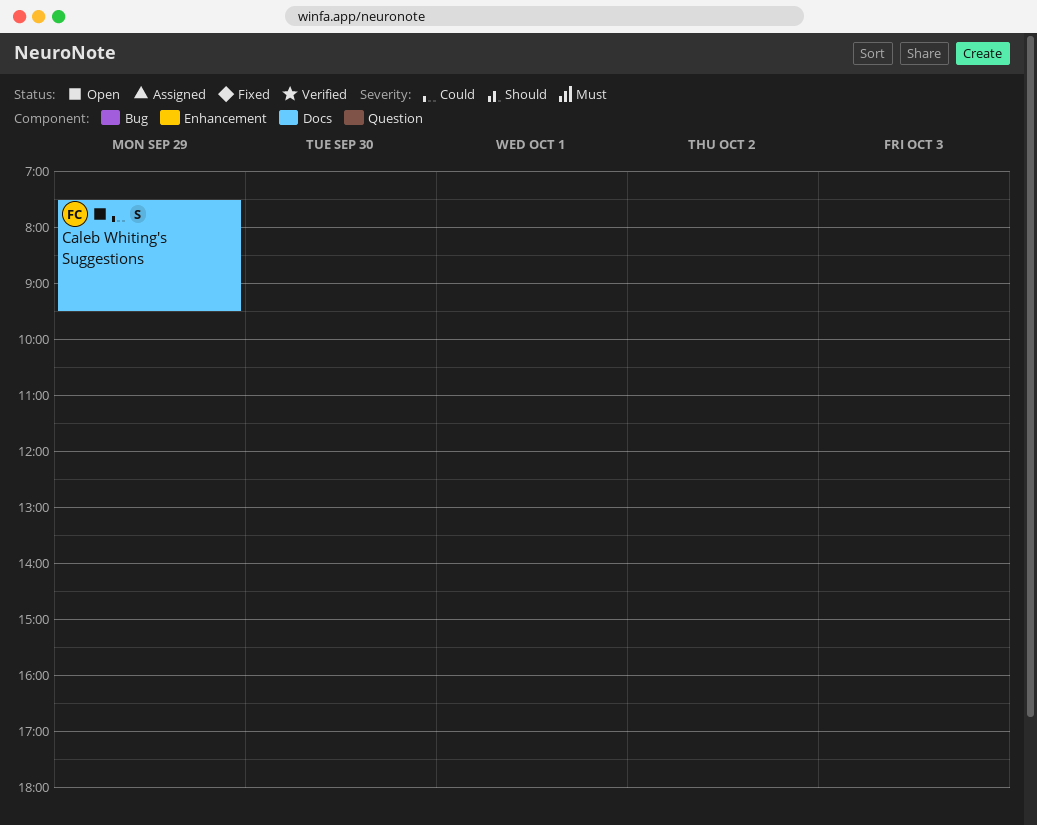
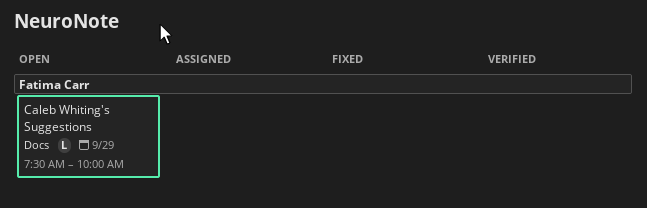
Caleb Whiting's Suggestions, estimate: S -> L
Caleb Whiting's Suggestions, ends: 09:30 -> 10:00

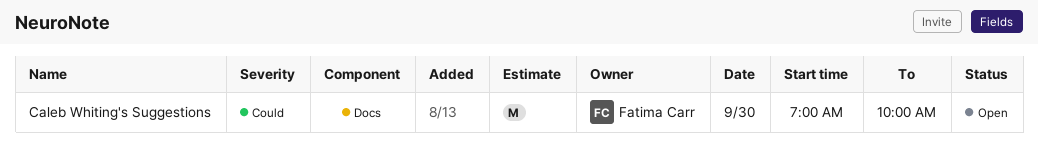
Caleb Whiting's Suggestions, estimate: L -> M
Caleb Whiting's Suggestions, day: Sep 29 -> Sep 30
Caleb Whiting's Suggestions, begins: 07:30 -> 07:00

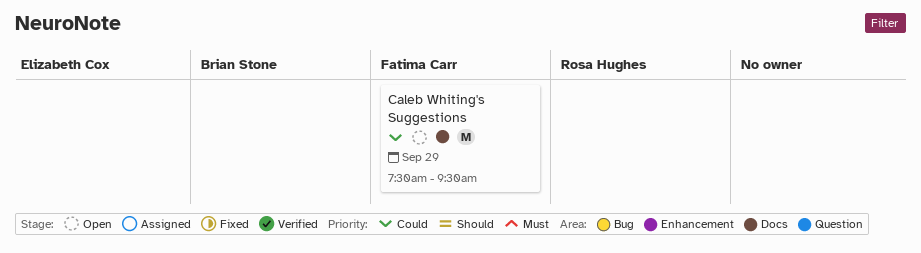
Caleb Whiting's Suggestions, day: Sep 30 -> Sep 29
Caleb Whiting's Suggestions, begins: 07:00 -> 07:30
Caleb Whiting's Suggestions, ends: 10:00 -> 09:30

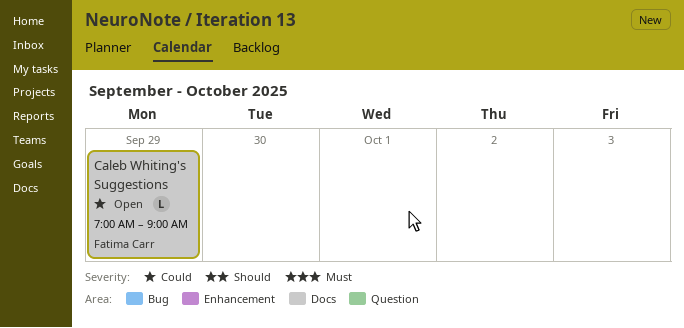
Caleb Whiting's Suggestions, estimate: M -> L
Caleb Whiting's Suggestions, begins: 07:30 -> 07:00
Caleb Whiting's Suggestions, ends: 09:30 -> 09:00

